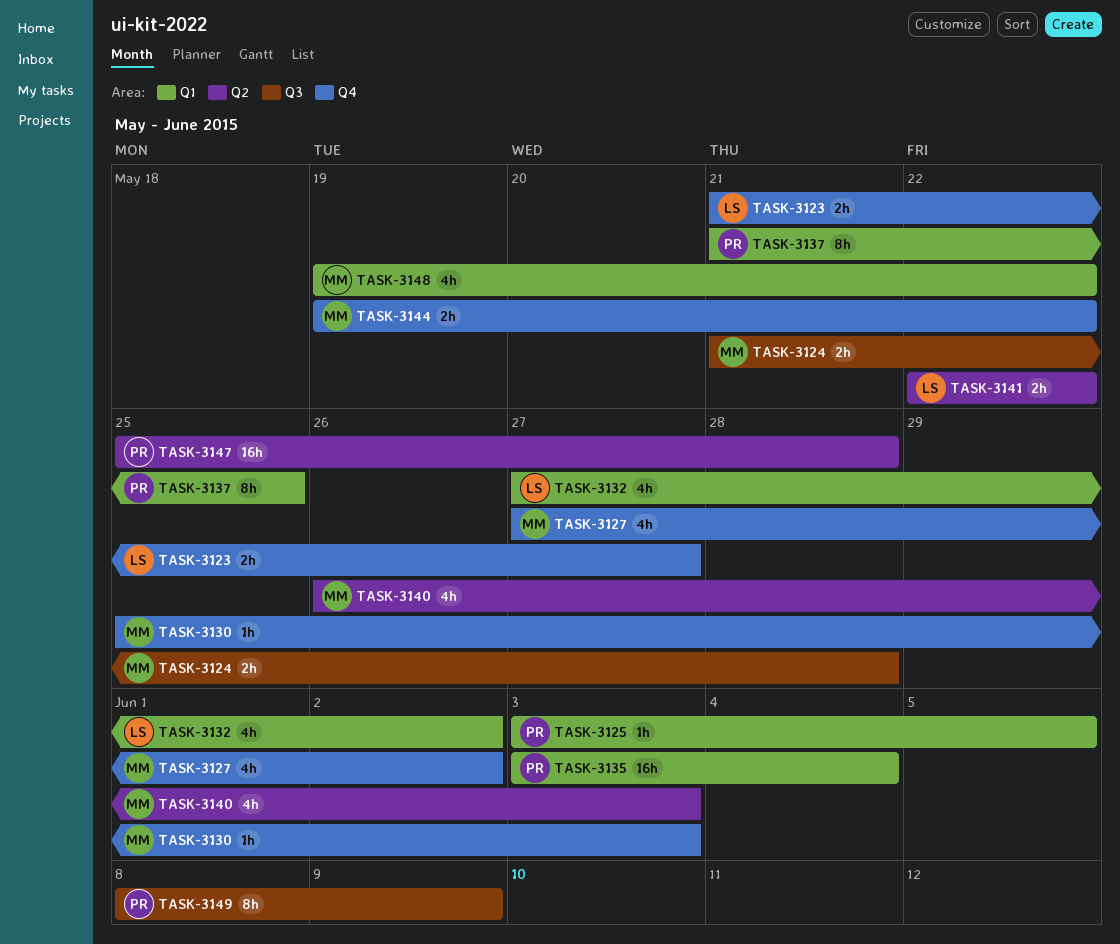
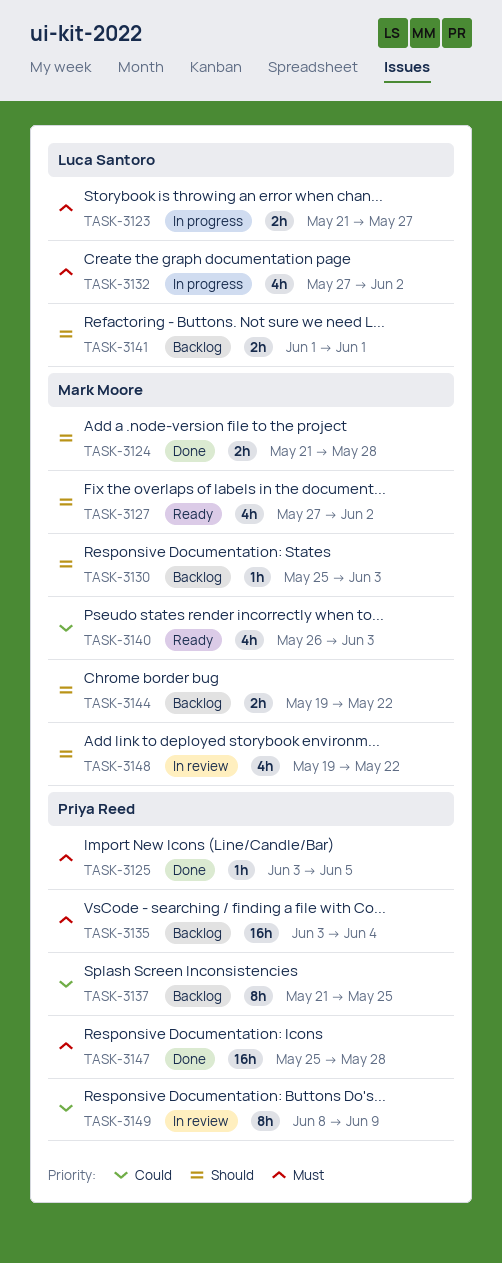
TASK-3141, start: May 22 -> Jun 1
TASK-3141, due: May 22 -> Jun 1

